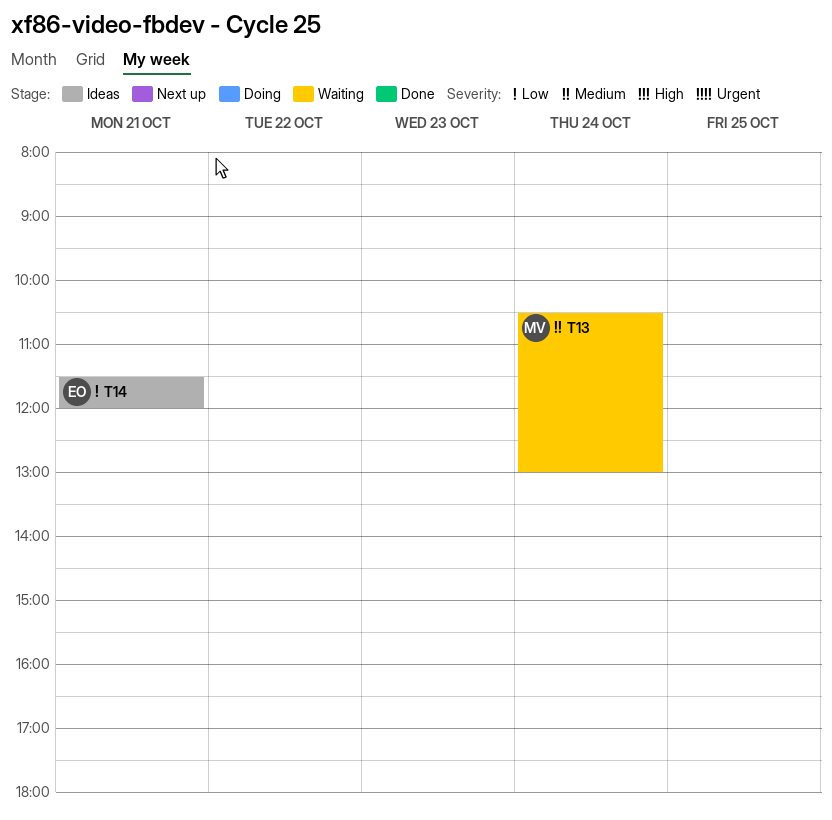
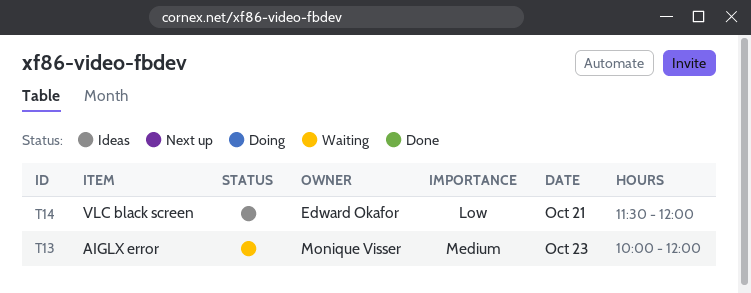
T13, day: Oct 24 -> Oct 23
T13, begins: 10:30 -> 10:00
T13, ends: 13:00 -> 12:00

